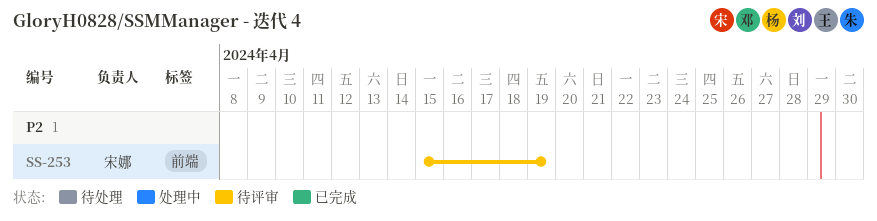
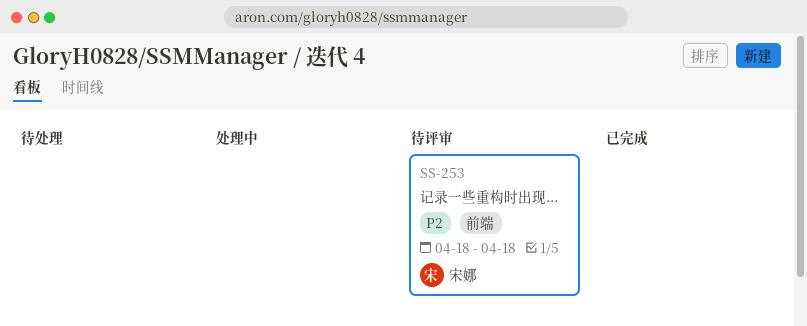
SS-253, start: Apr 15 -> Apr 18
SS-253, due: Apr 19 -> Apr 18

